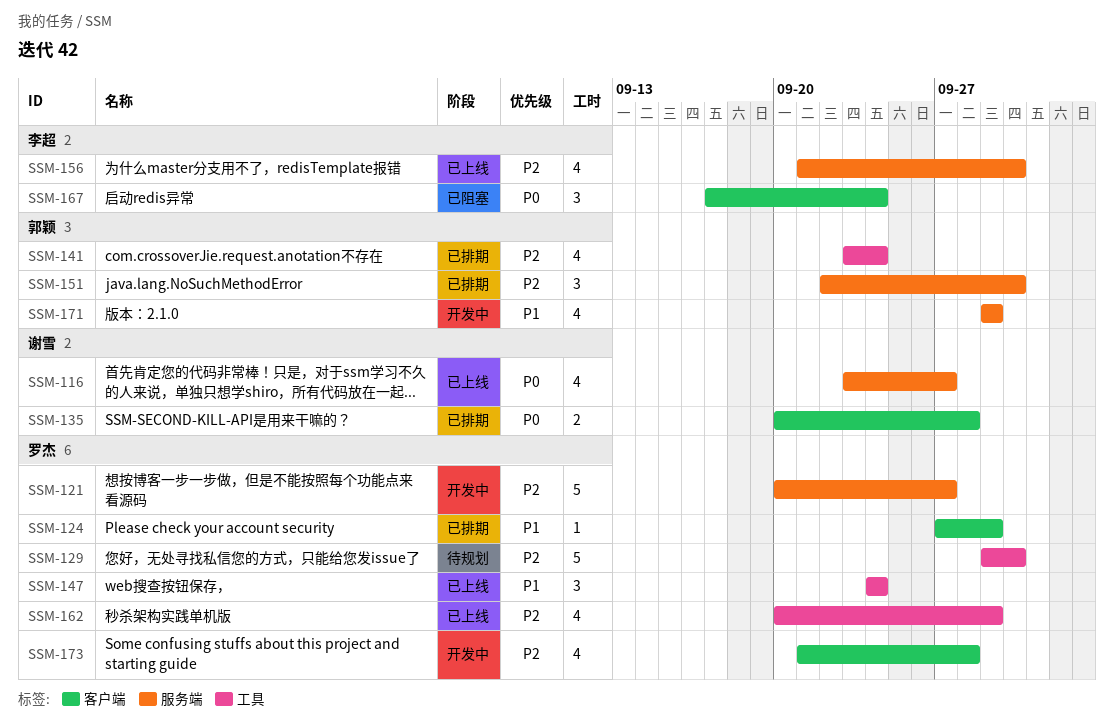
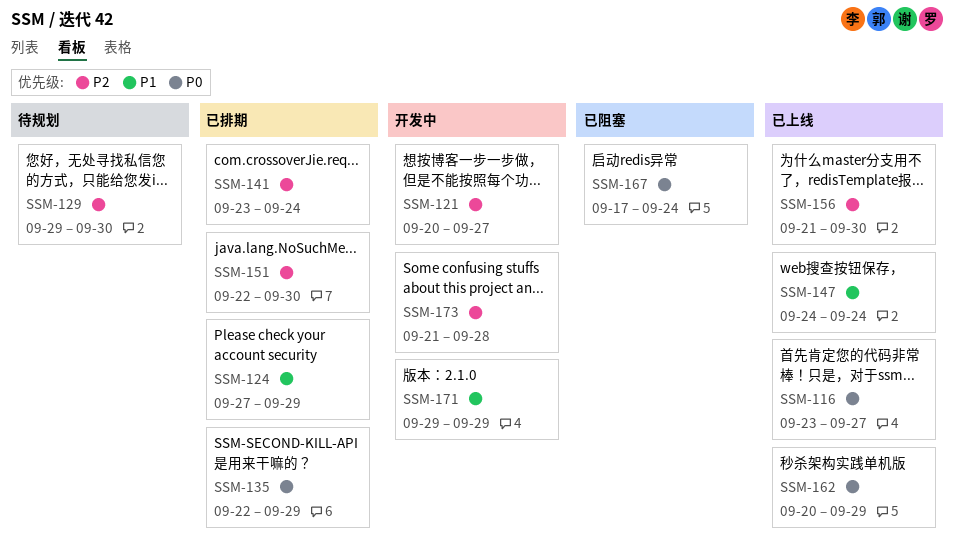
SSM-135, start: Sep 20 -> Sep 22
SSM-135, due: Sep 28 -> Sep 29
SSM-162, priority: P2 -> P0

